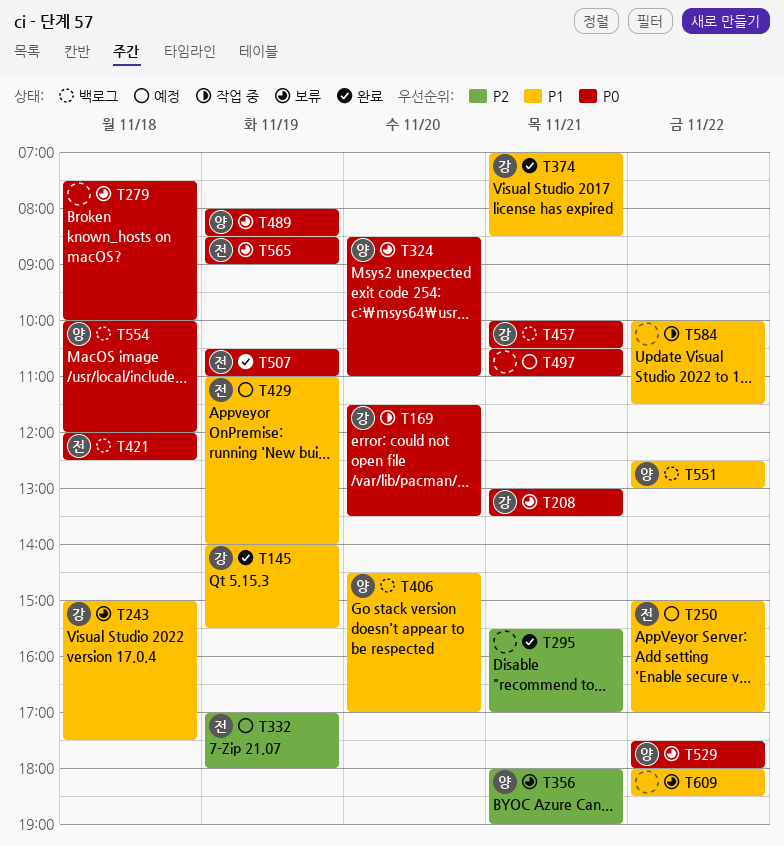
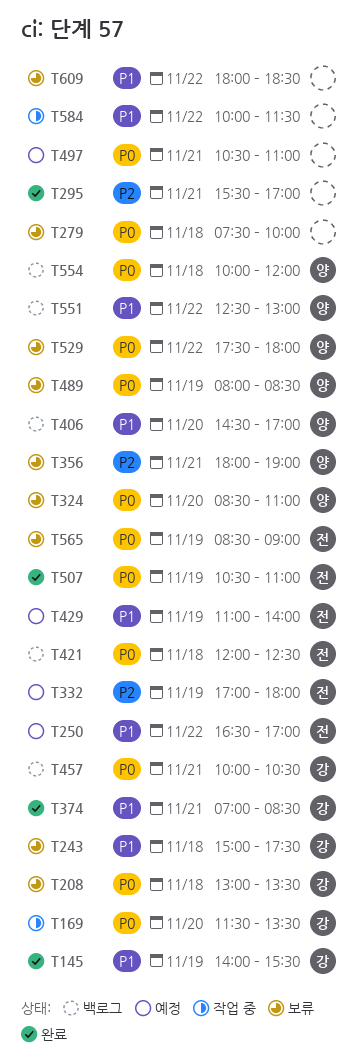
T208, day: Nov 21 -> Nov 18
T250, begins: 15:00 -> 16:30

